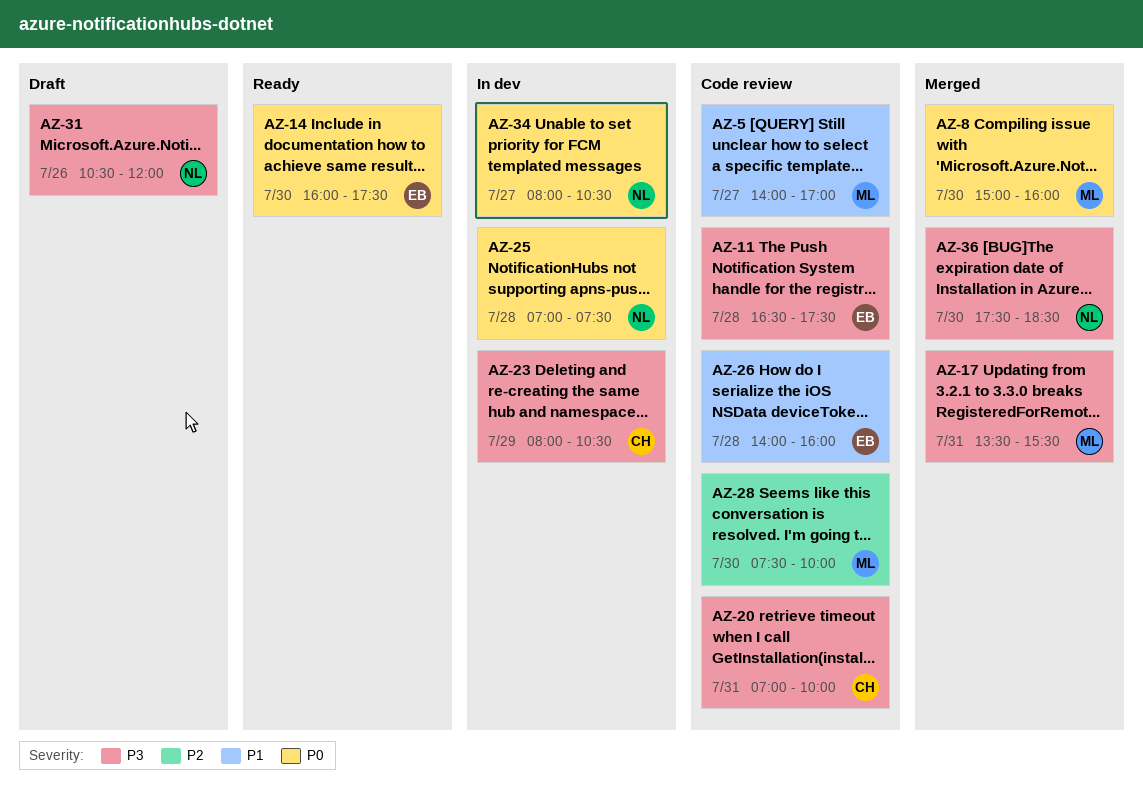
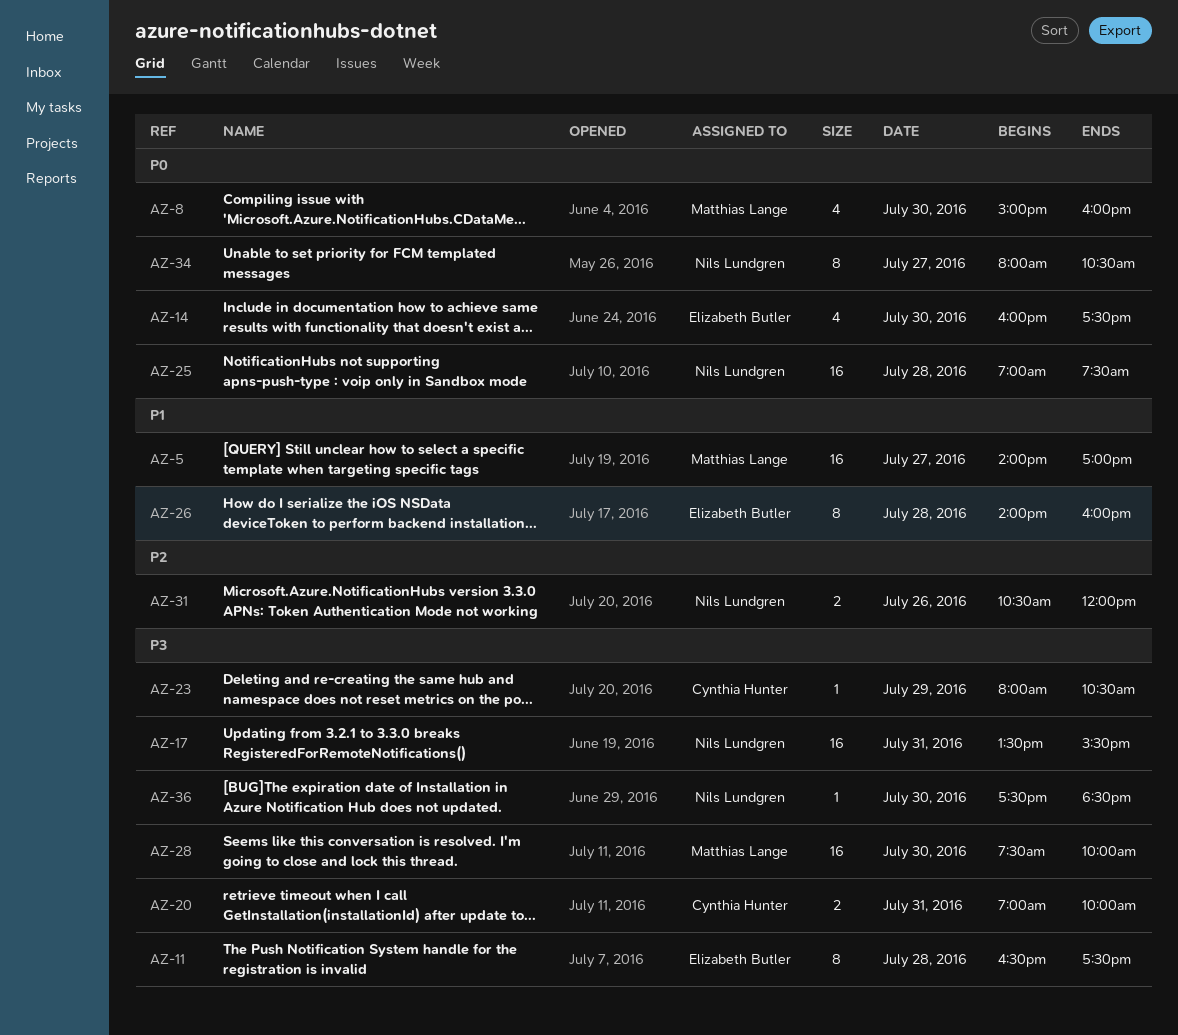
AZ-17, owner: Matthias Lange -> Nils Lundgren
AZ-28, priority: P2 -> P3
AZ-31, priority: P3 -> P2

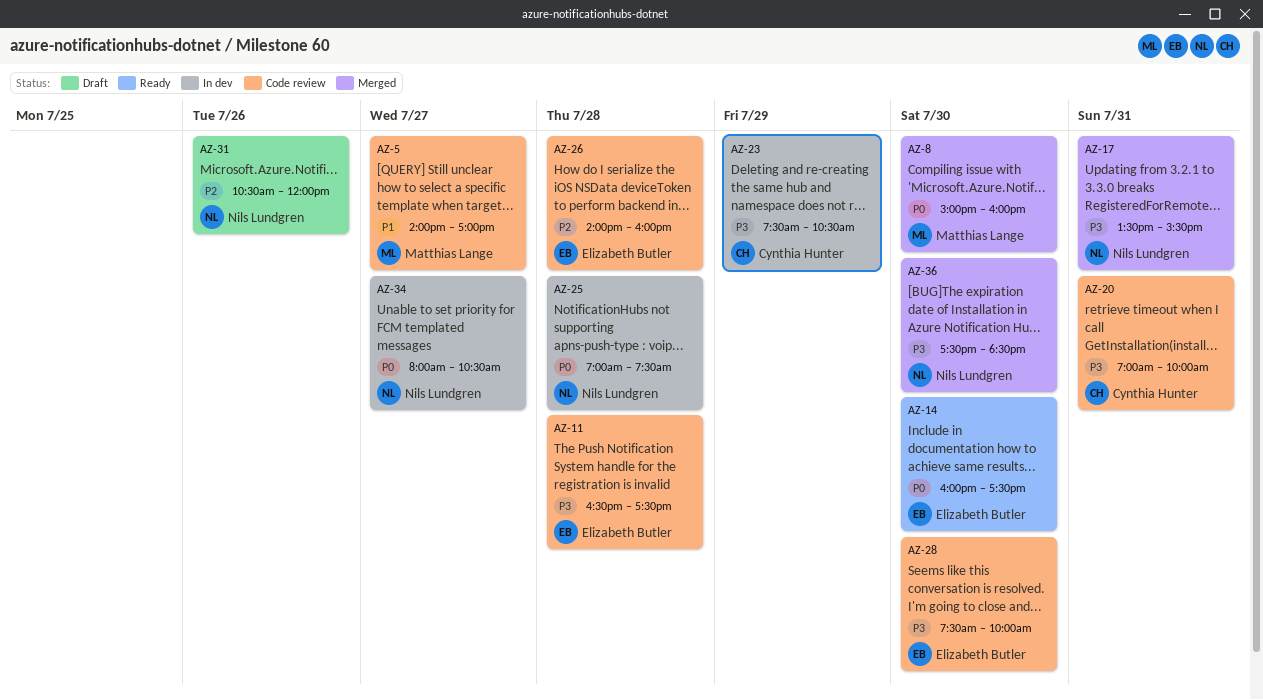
AZ-23, begins: 08:00 -> 07:30
AZ-26, priority: P1 -> P2
AZ-28, owner: Matthias Lange -> Elizabeth Butler

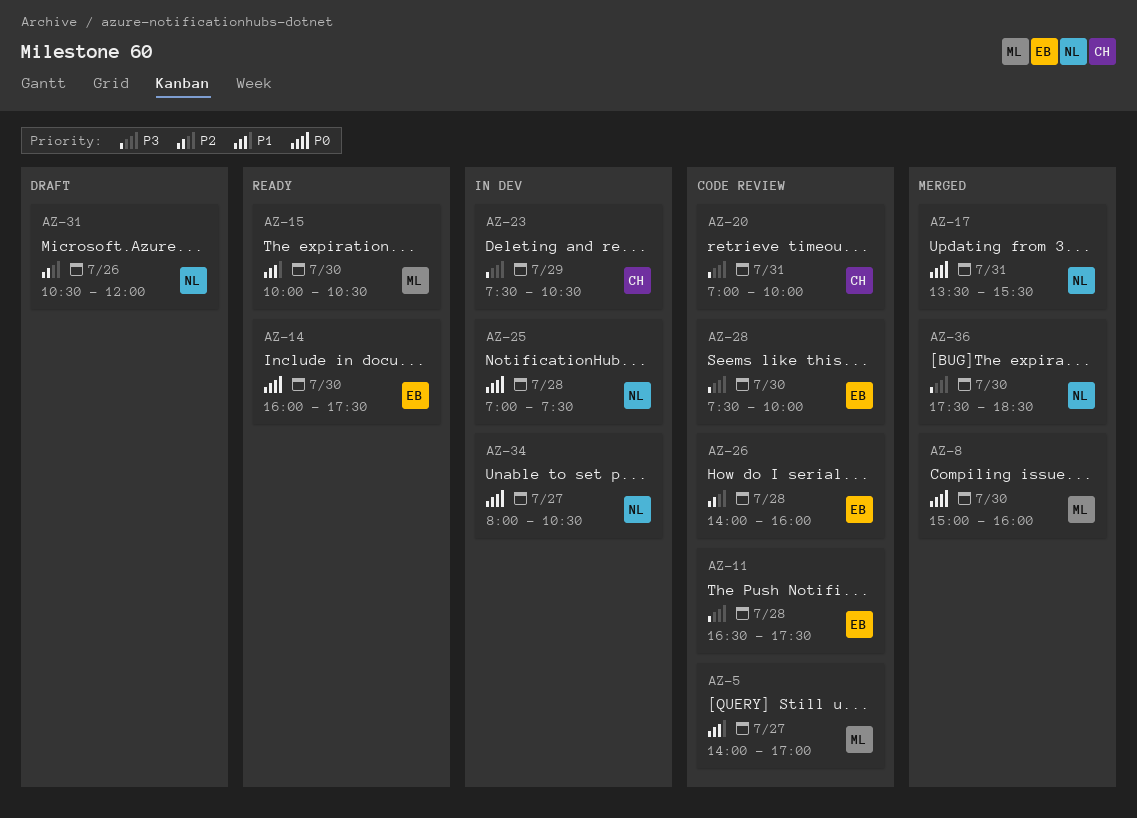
AZ-15: none -> present
AZ-17, priority: P3 -> P0

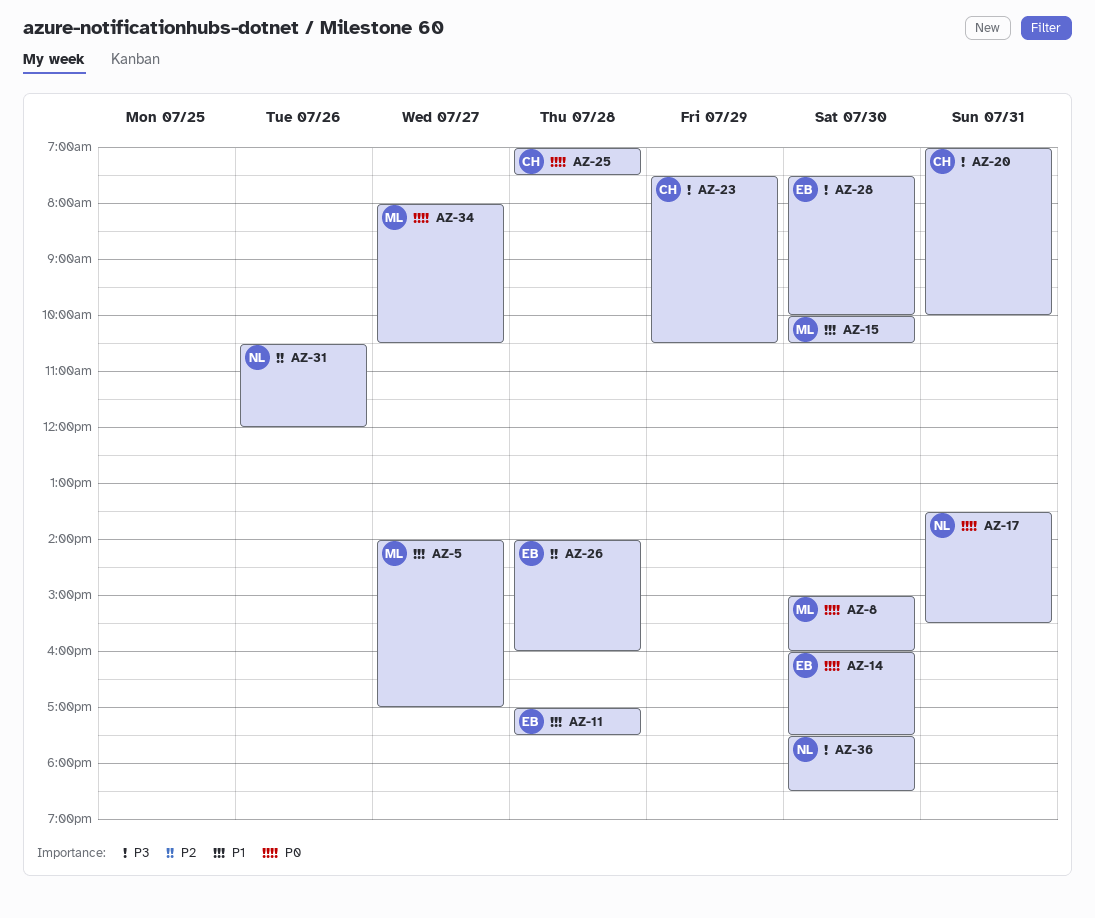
AZ-11, priority: P3 -> P1
AZ-11, begins: 16:30 -> 17:00
AZ-25, owner: NL -> CH
AZ-34, owner: NL -> ML

